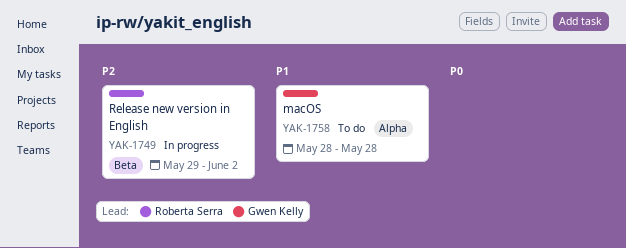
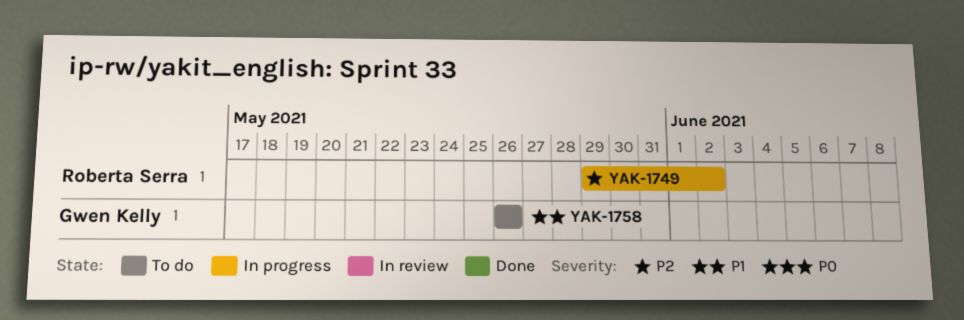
YAK-1758, start: May 28 -> May 26
YAK-1758, due: May 28 -> May 26

